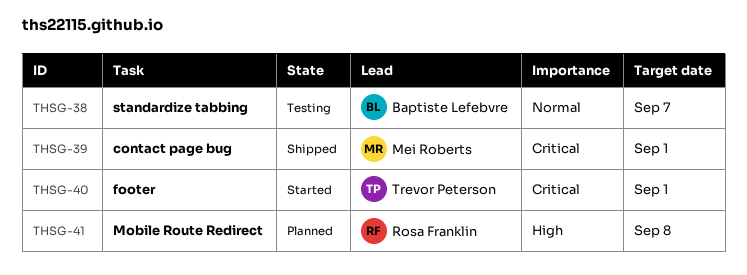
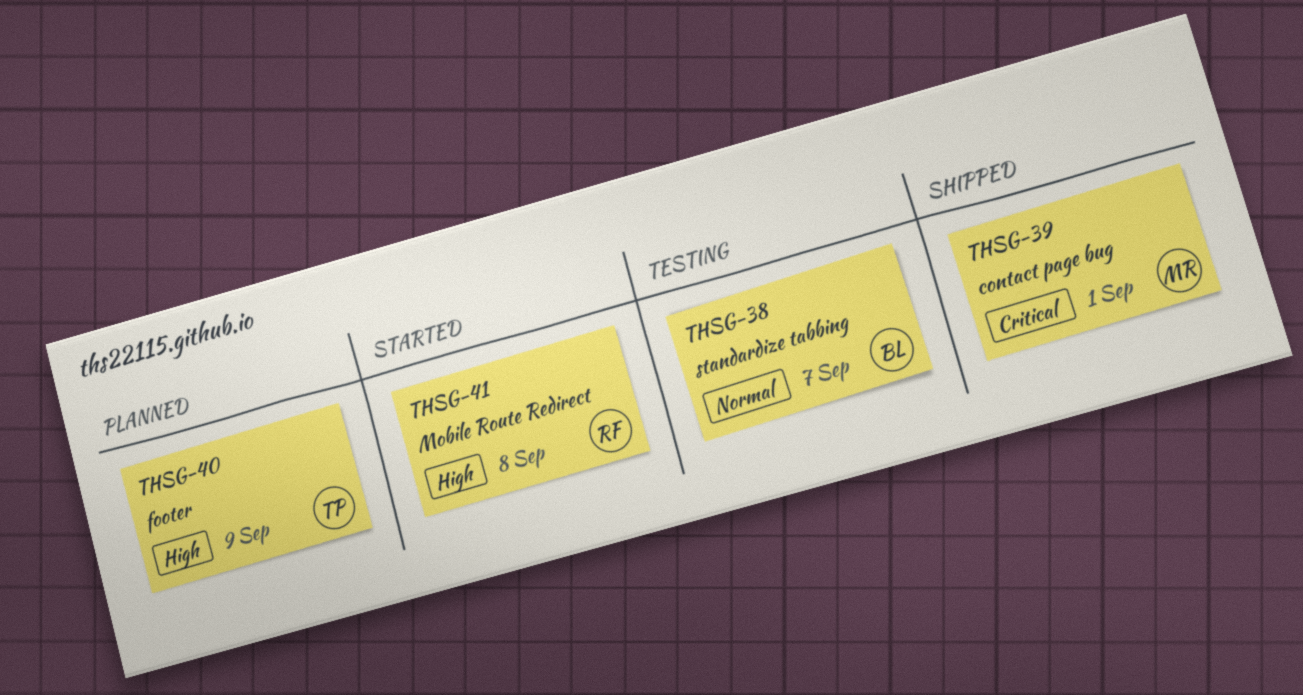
THSG-40, status: Started -> Planned
THSG-40, priority: Critical -> High
THSG-40, due: Sep 1 -> Sep 9
THSG-41, status: Planned -> Started

